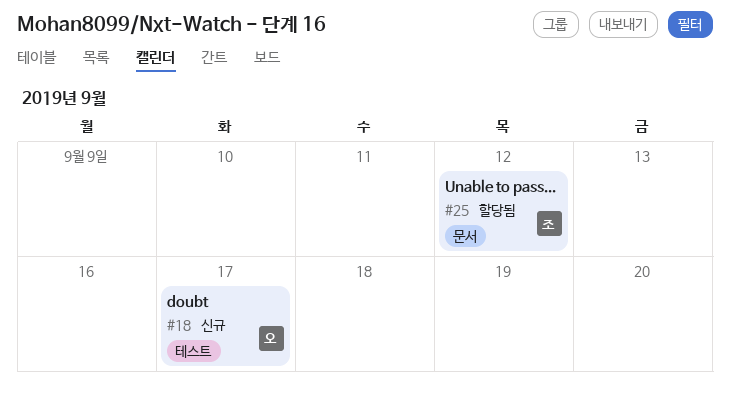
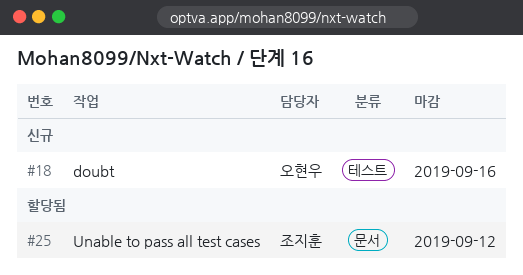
#18, due: Sep 17 -> Sep 16

